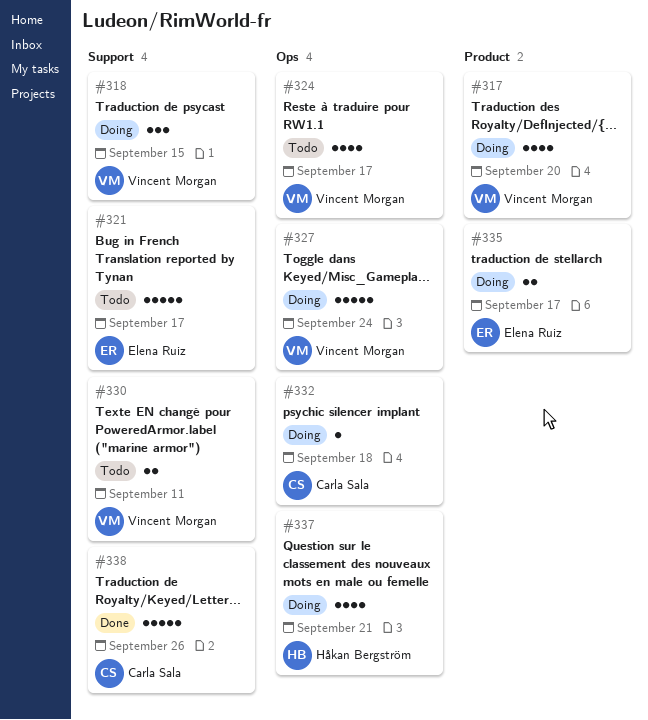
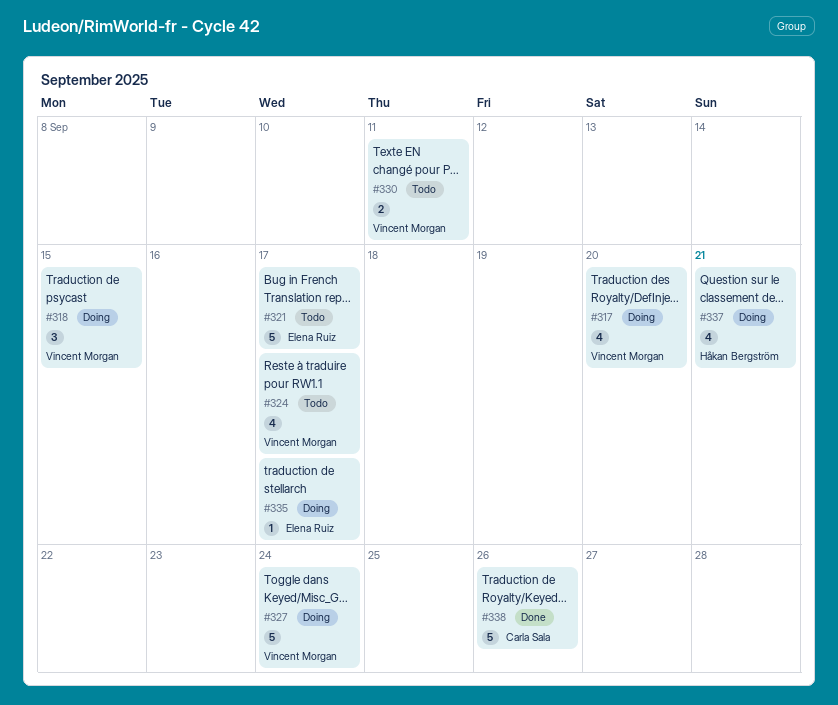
#332: present -> none
#335, estimate: 2 -> 1

